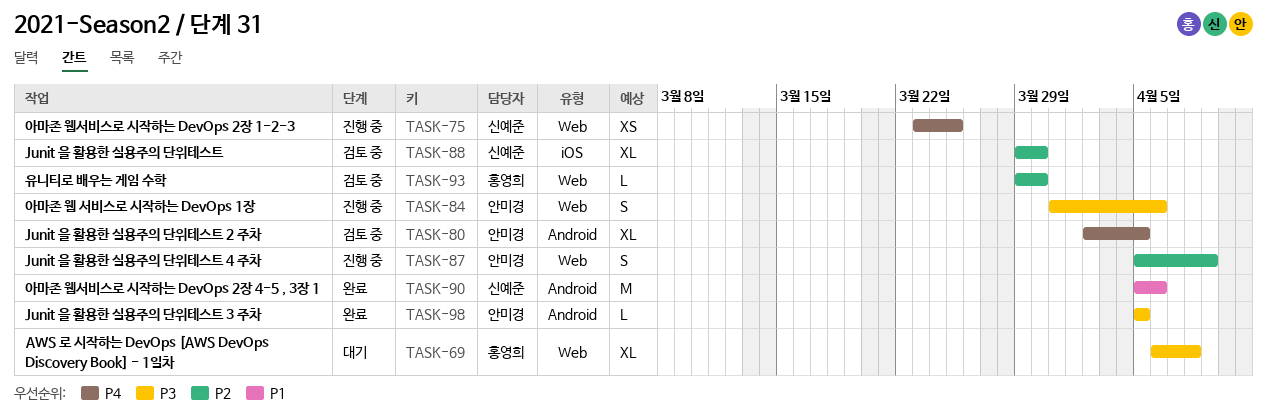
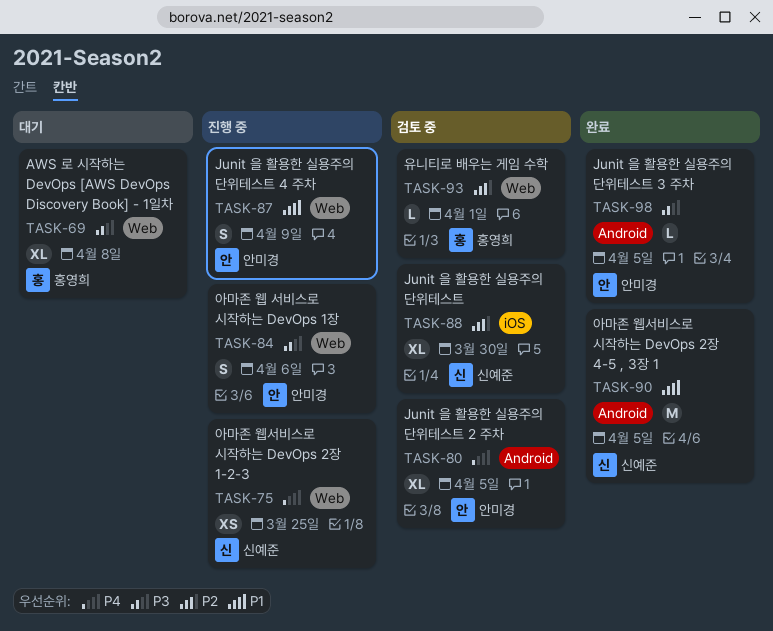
TASK-87, priority: P2 -> P1
TASK-90, due: Apr 6 -> Apr 5
TASK-93, due: Mar 30 -> Apr 1

